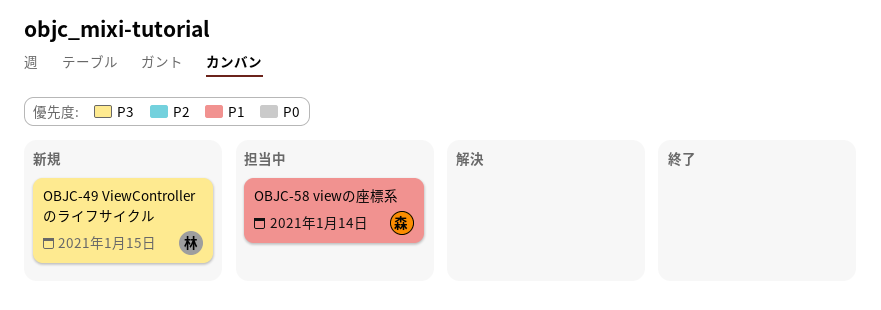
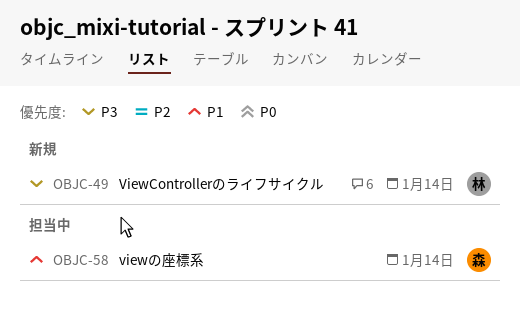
OBJC-49, due: Jan 15 -> Jan 14

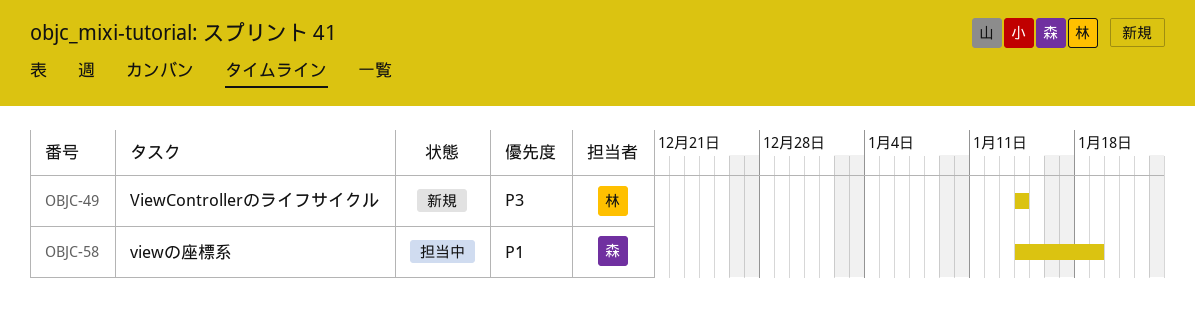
OBJC-58, due: Jan 14 -> Jan 19

